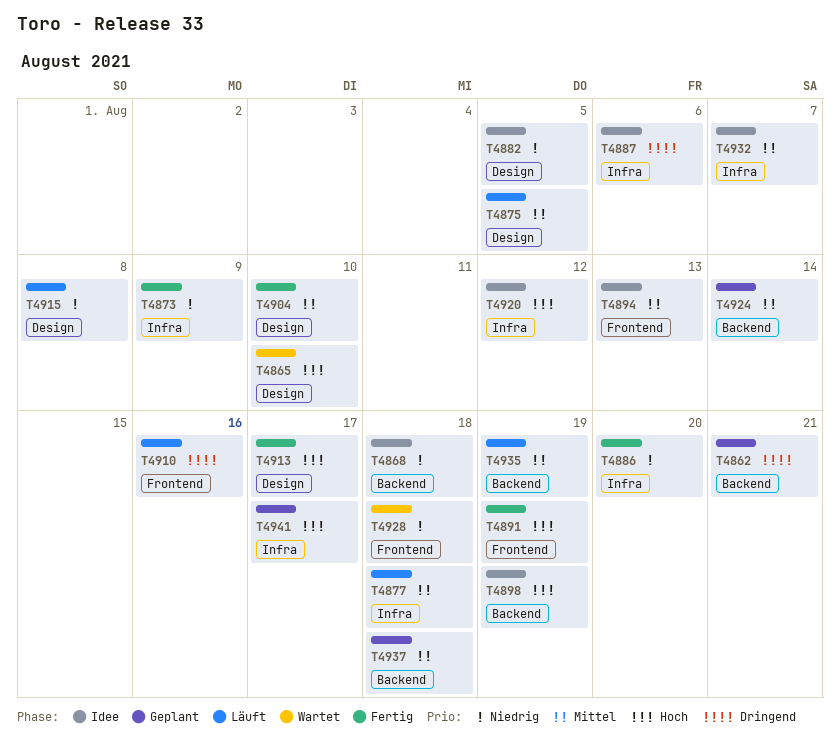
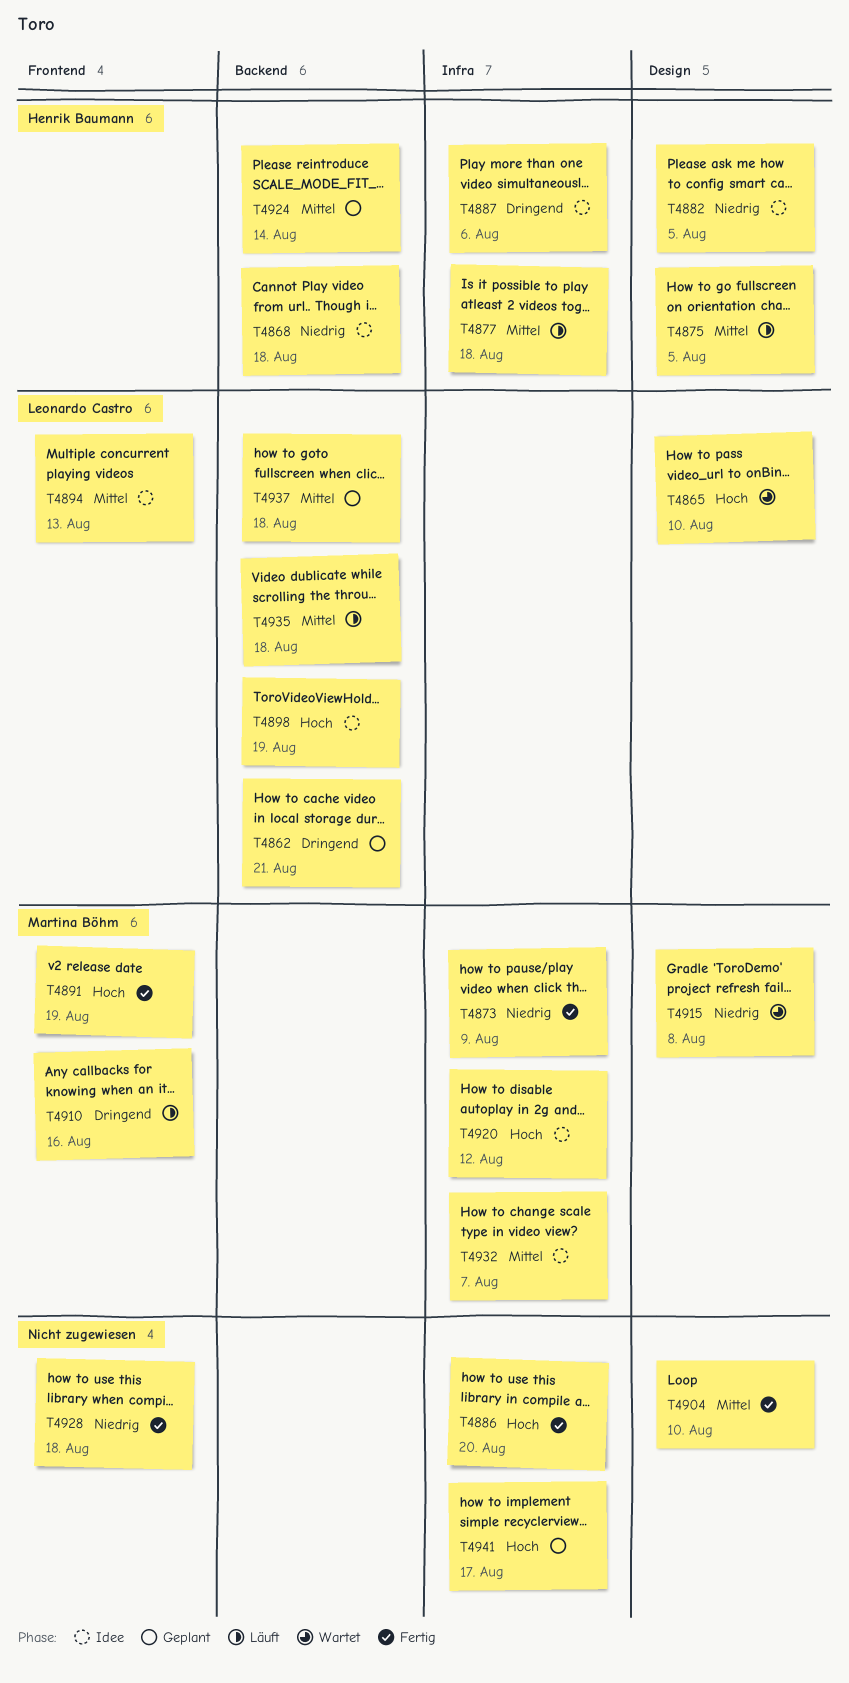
T4886, priority: Niedrig -> Hoch
T4913: present -> none
T4915, status: Läuft -> Wartet
T4928, status: Wartet -> Fertig
T4935, due: Aug 19 -> Aug 18

